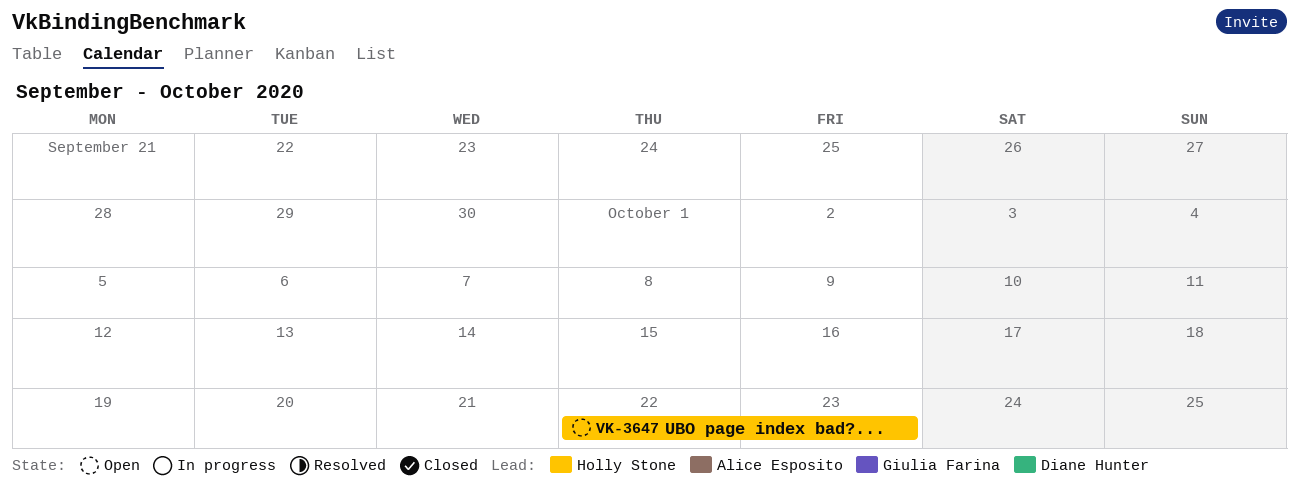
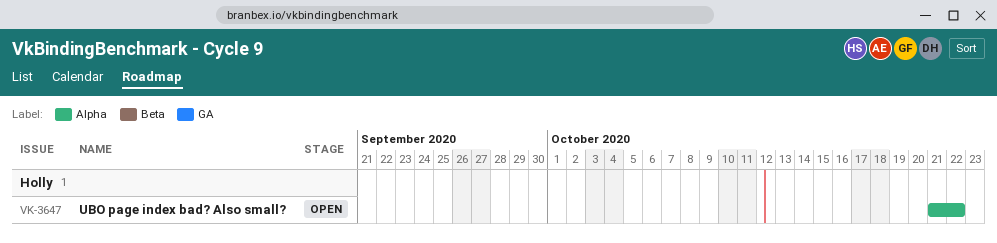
VK-3647, start: Oct 22 -> Oct 21
VK-3647, due: Oct 23 -> Oct 22

